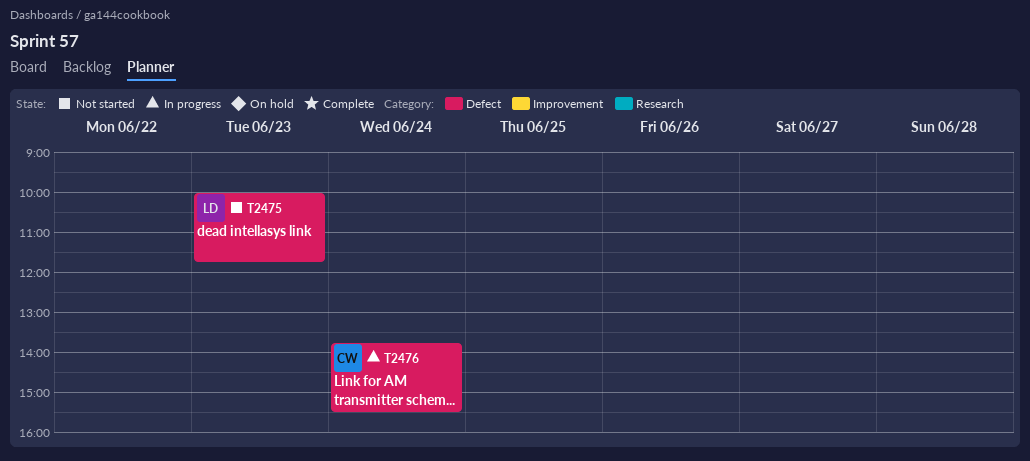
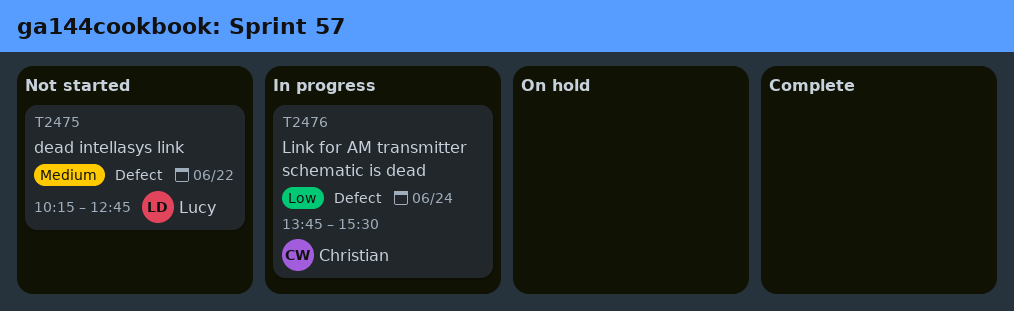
T2475, day: Jun 23 -> Jun 22
T2475, begins: 10:00 -> 10:15
T2475, ends: 11:45 -> 12:45

